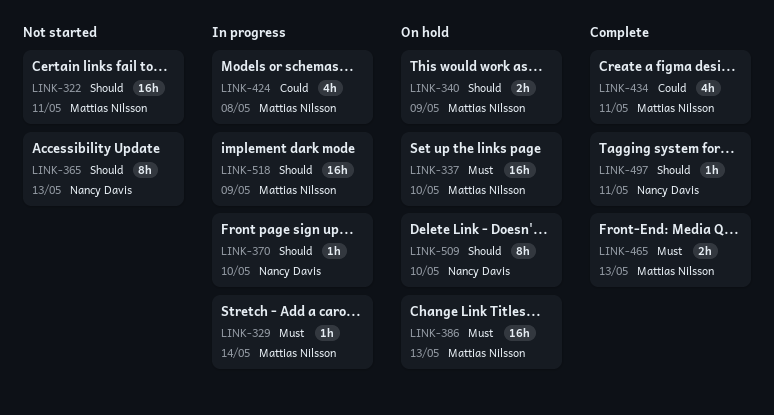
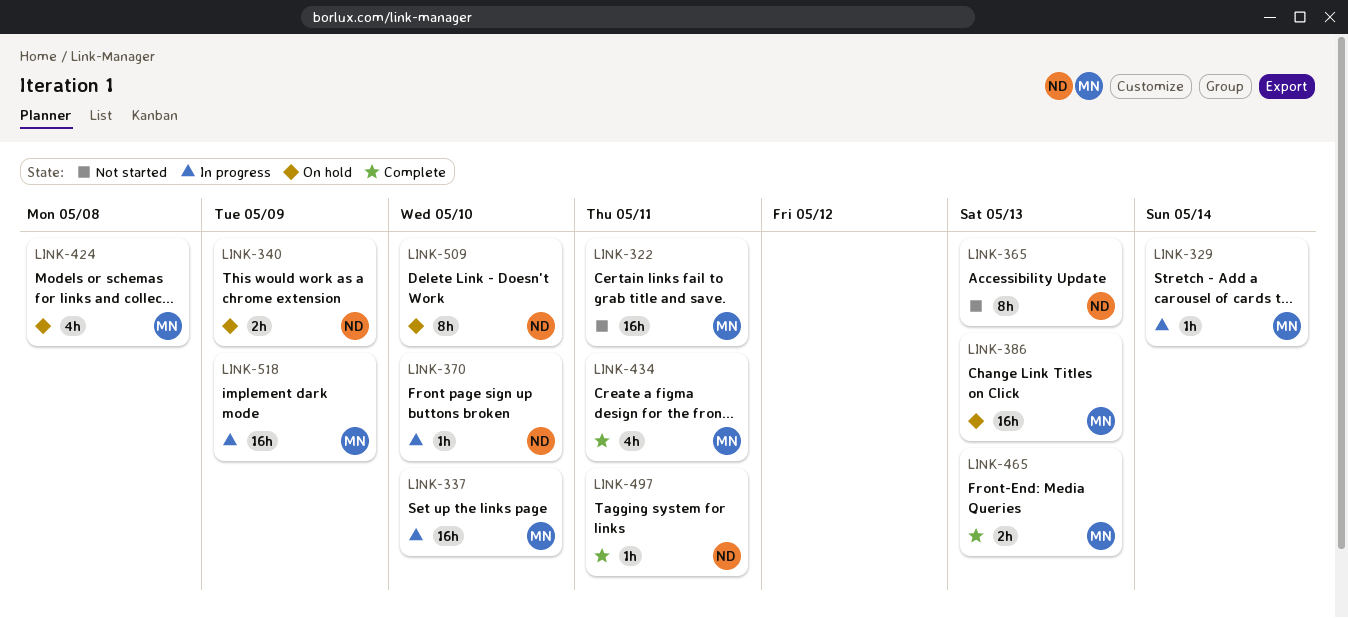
LINK-337, status: On hold -> In progress
LINK-340, owner: Mattias Nilsson -> Nancy Davis
LINK-424, status: In progress -> On hold

